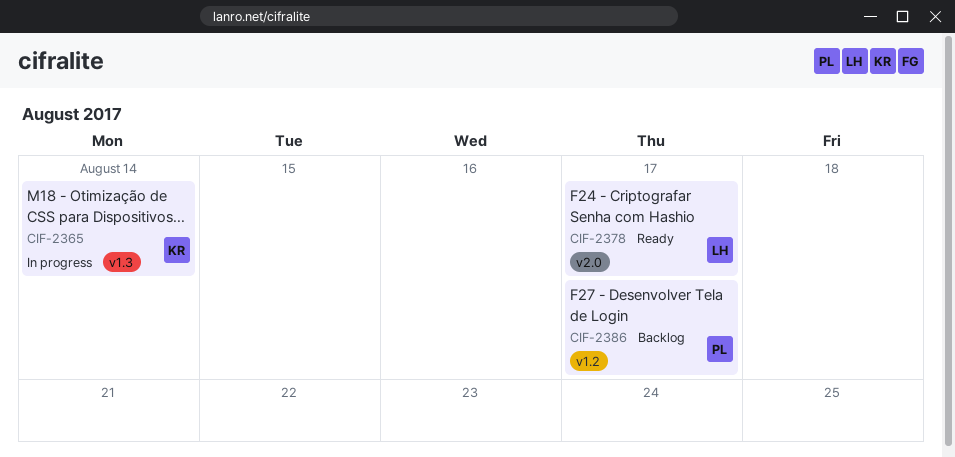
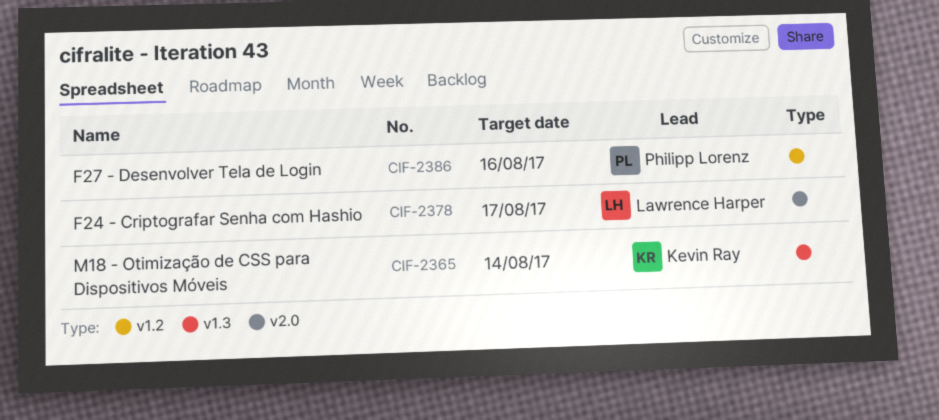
CIF-2386, due: Aug 17 -> Aug 16

